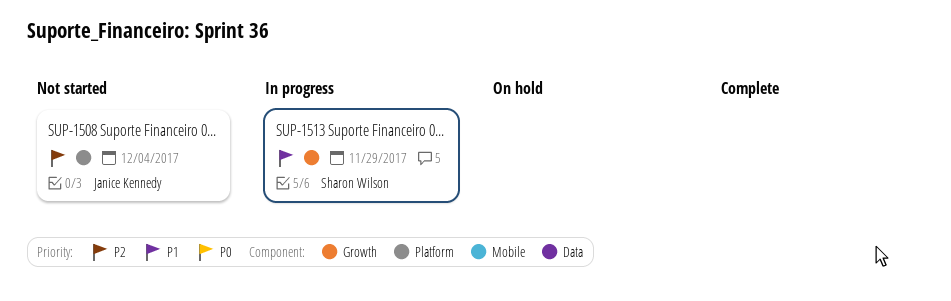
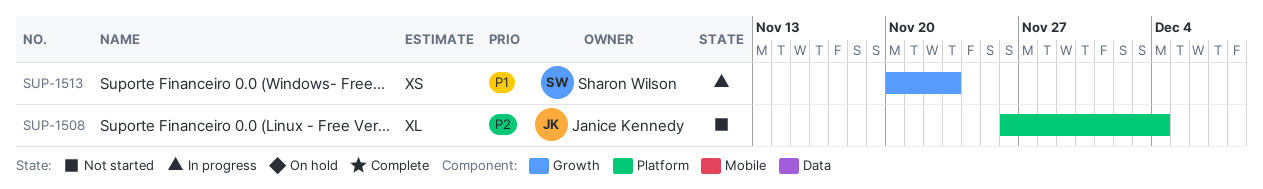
SUP-1513, due: Nov 29 -> Nov 23

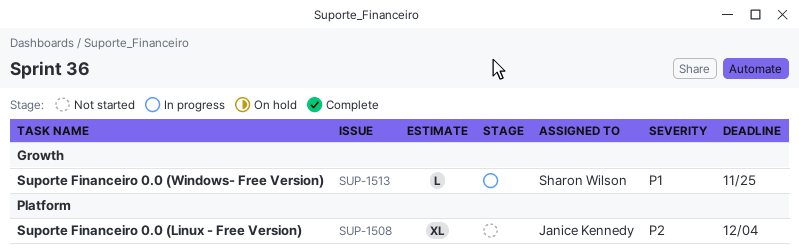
SUP-1513, estimate: XS -> L
SUP-1513, due: Nov 23 -> Nov 25

